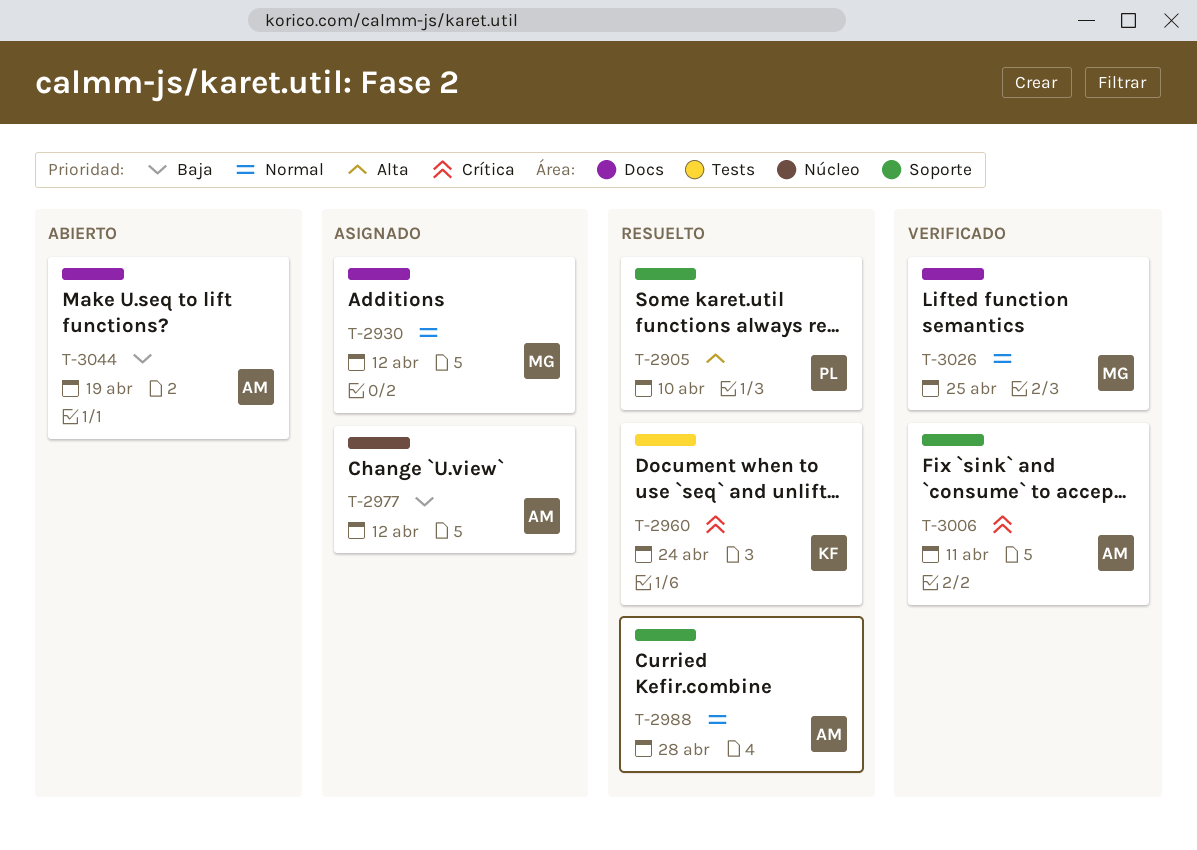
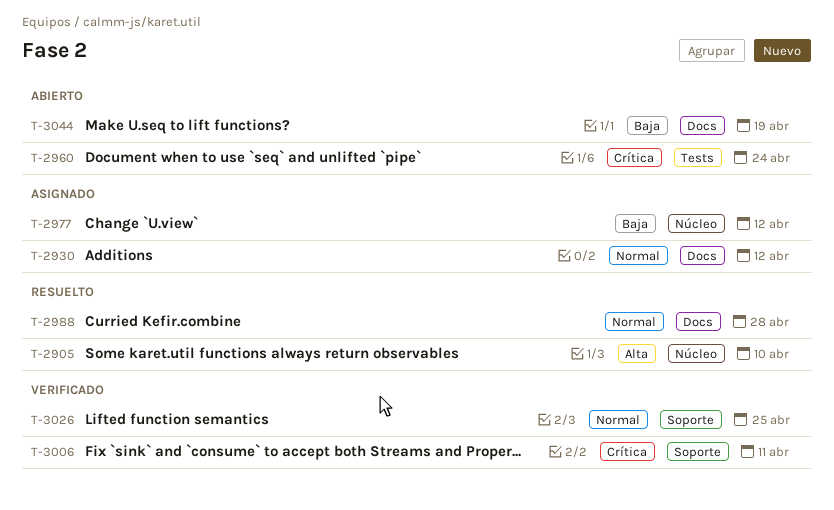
T-2905, label: Soporte -> Núcleo
T-2960, status: Resuelto -> Abierto
T-2988, label: Soporte -> Docs
T-3026, label: Docs -> Soporte

